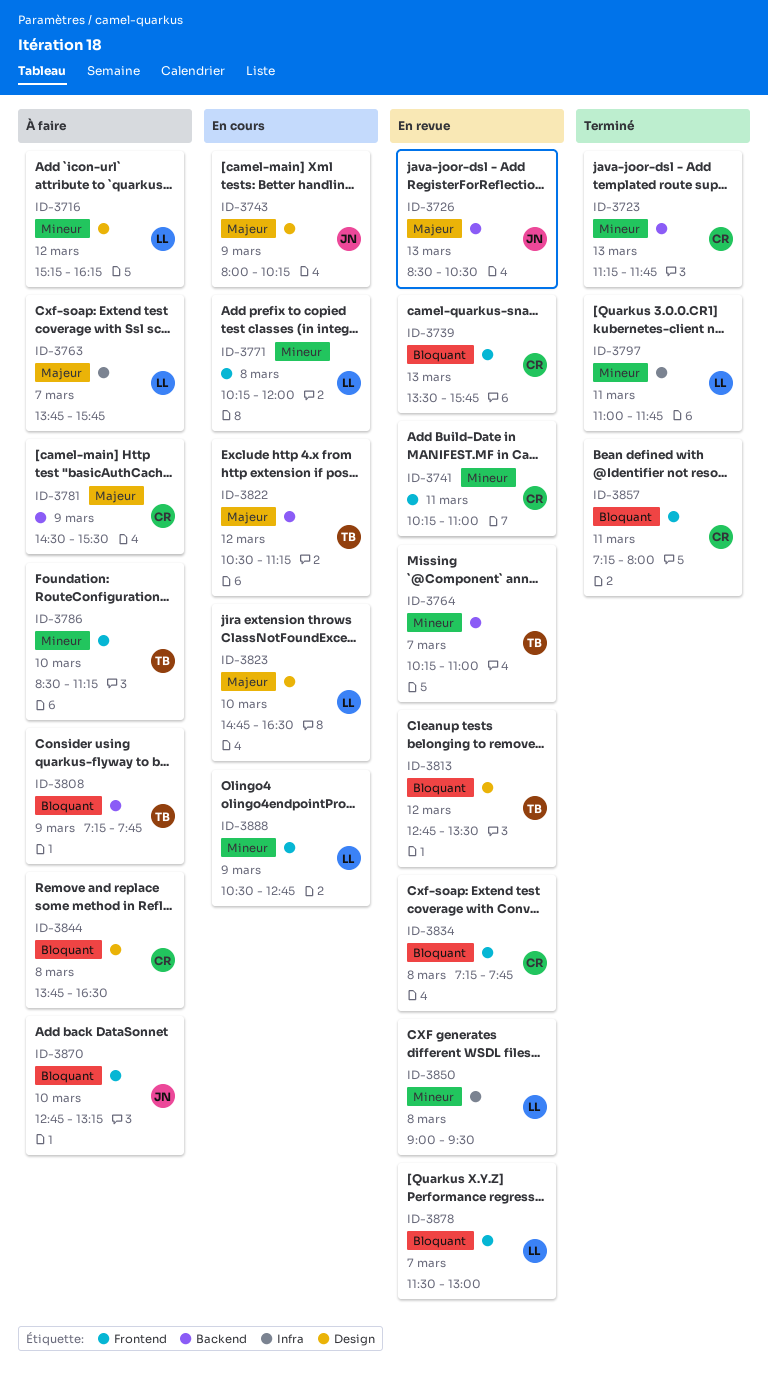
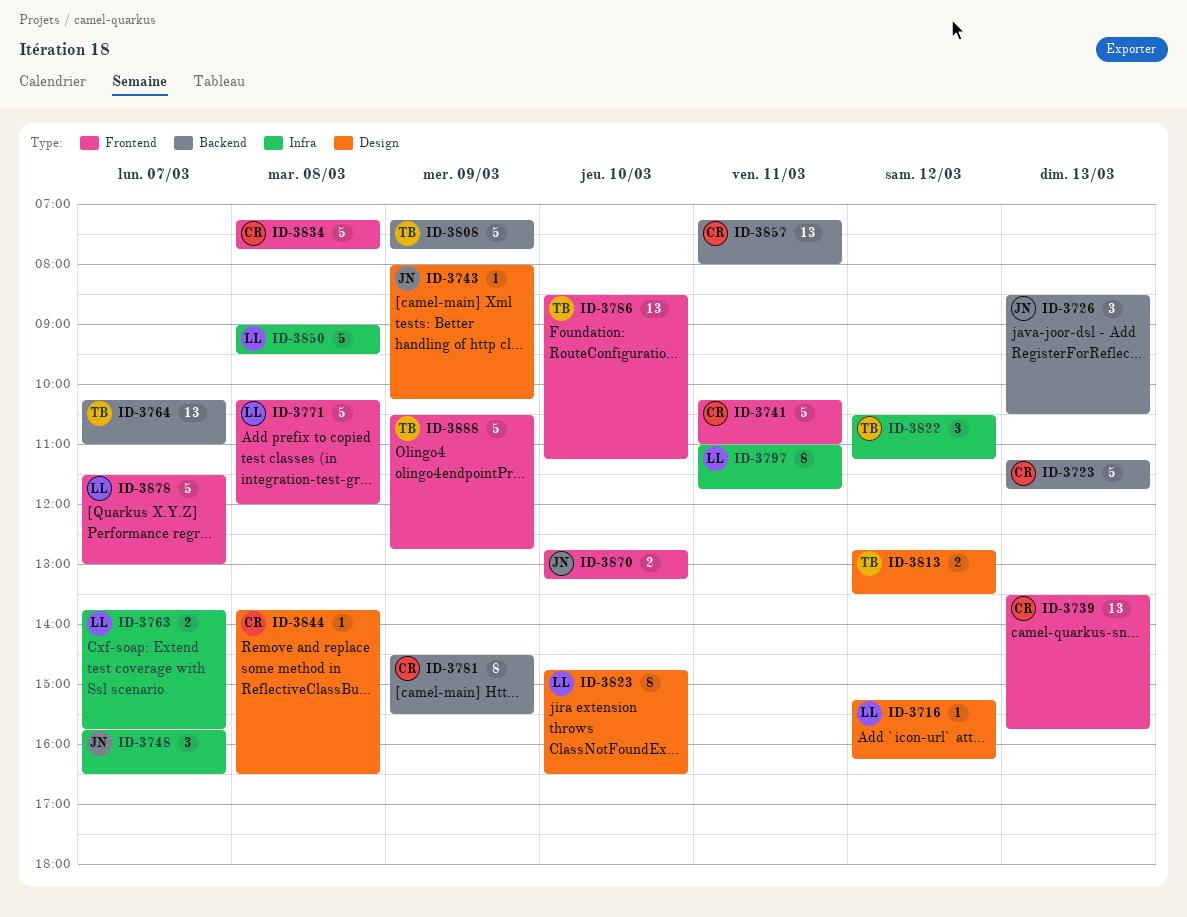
ID-3748: none -> present
ID-3822, label: Backend -> Infra
ID-3857, label: Frontend -> Backend
ID-3888, owner: LL -> TB

